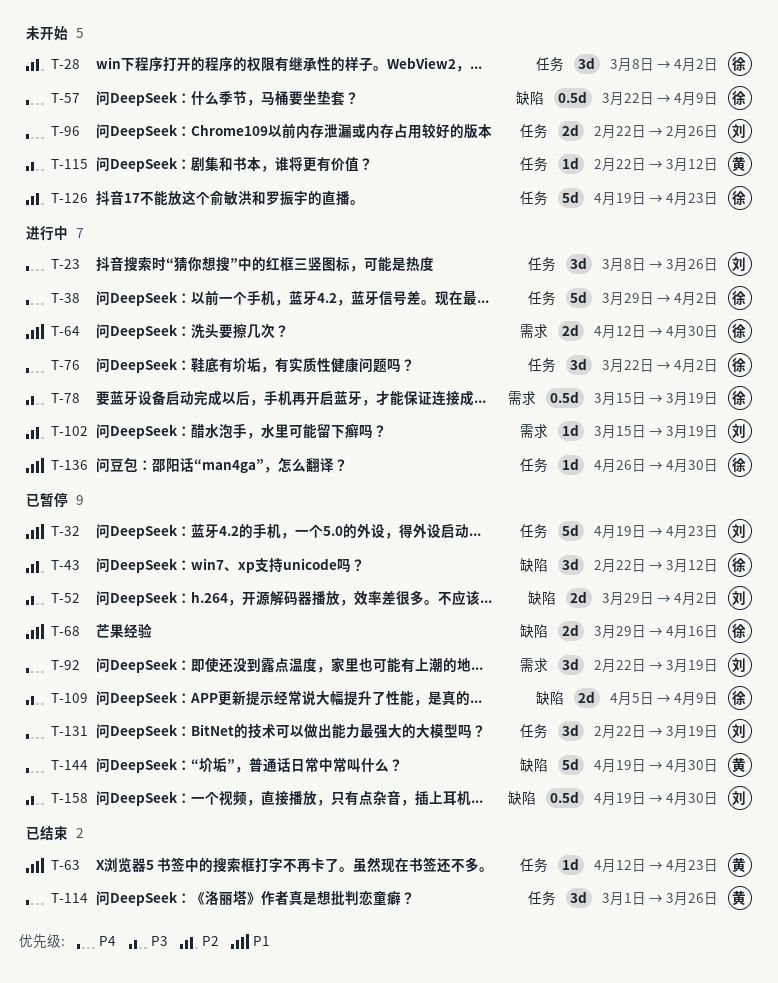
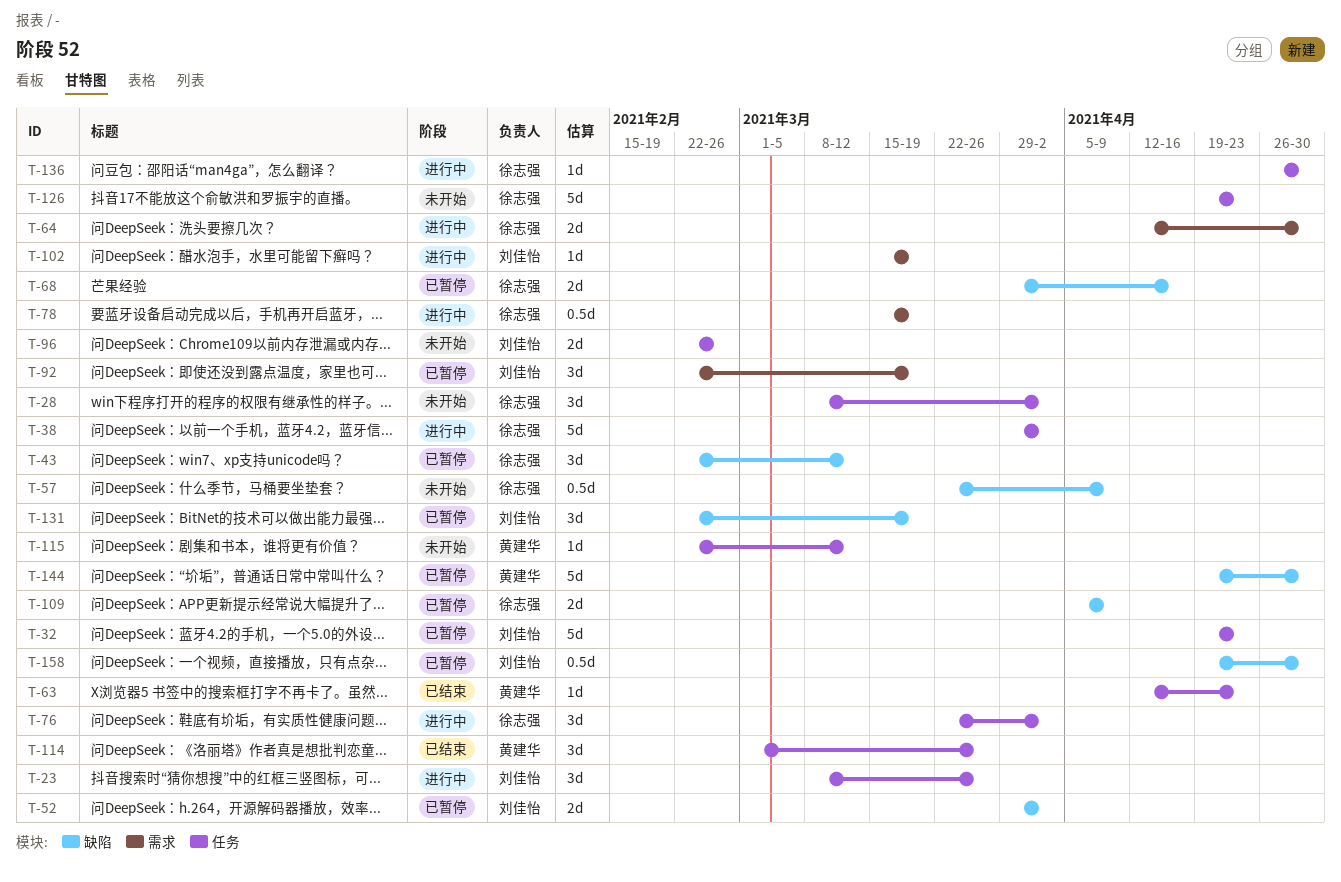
T-131, label: 任务 -> 缺陷

